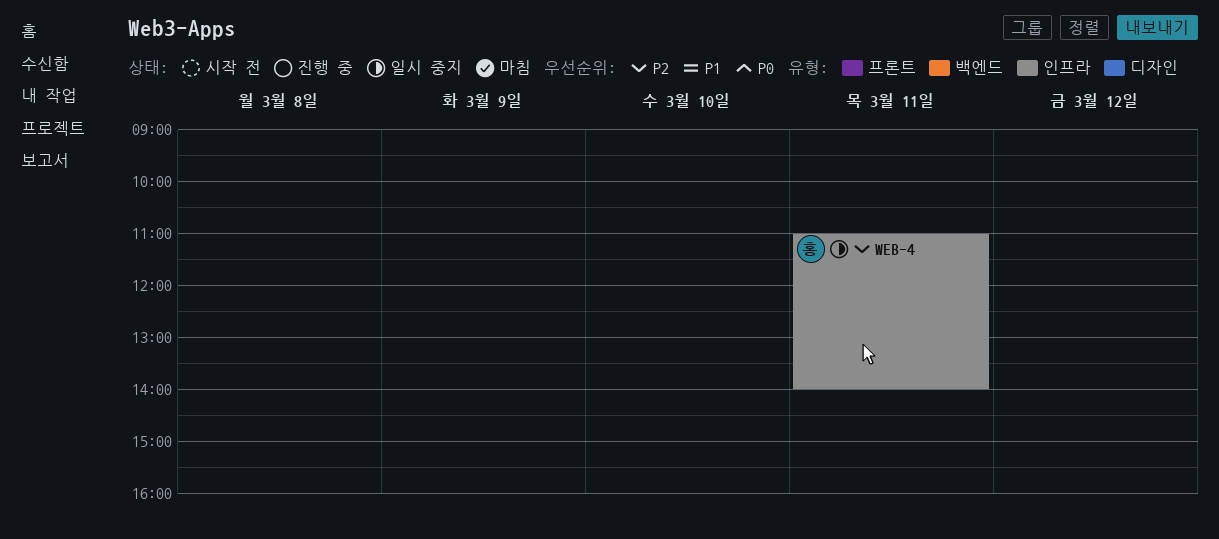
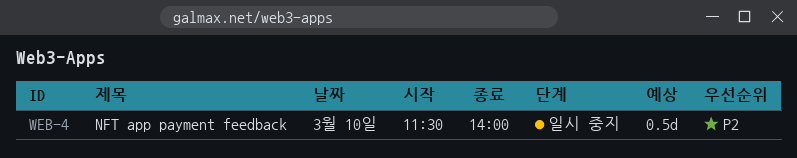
WEB-4, day: Mar 11 -> Mar 10
WEB-4, begins: 11:00 -> 11:30

